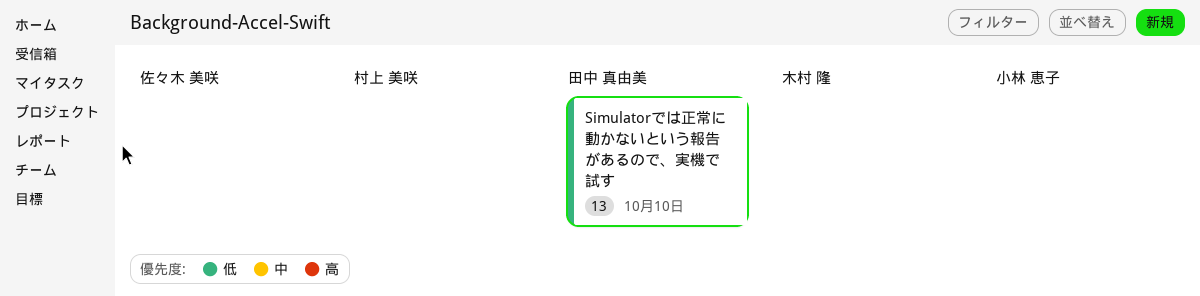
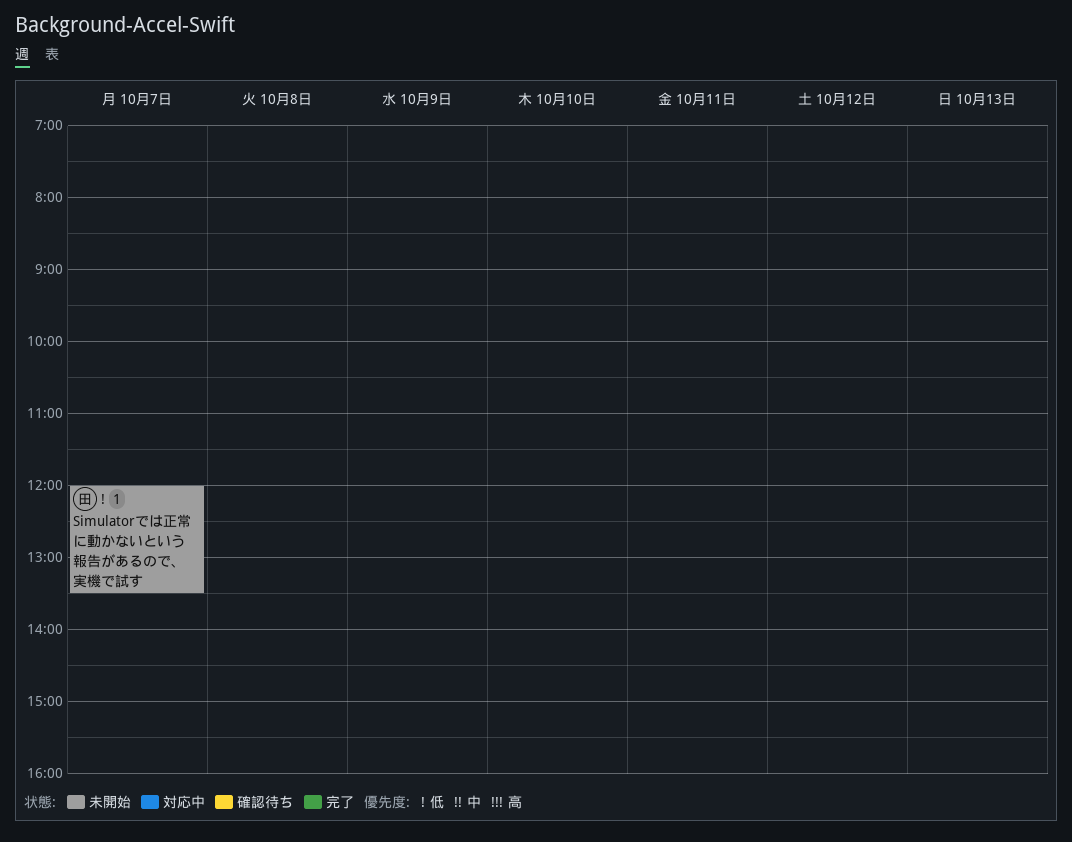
Simulatorでは正常に動かないという報告があるので、実機で試す, estimate: 13 -> 1
Simulatorでは正常に動かないという報告があるので、実機で試す, day: Oct 10 -> Oct 7

